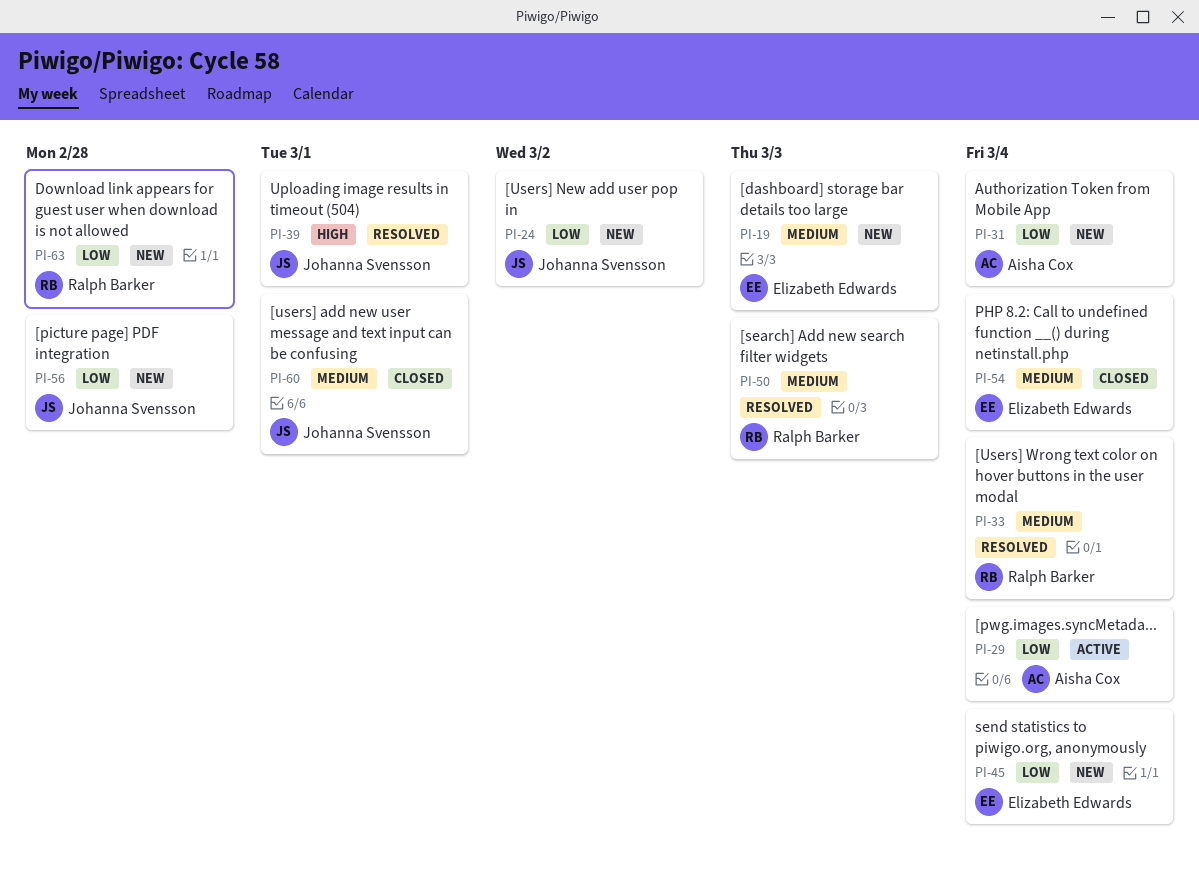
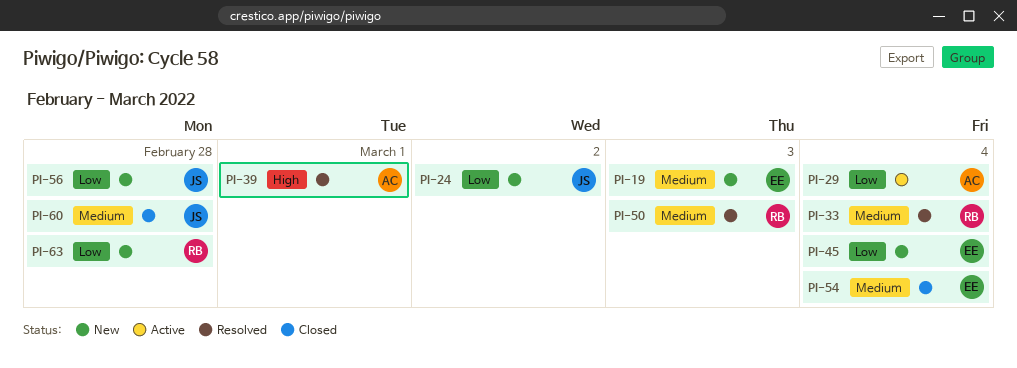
PI-31: present -> none
PI-39, owner: Johanna Svensson -> Aisha Cox
PI-60, due: Mar 1 -> Feb 28

